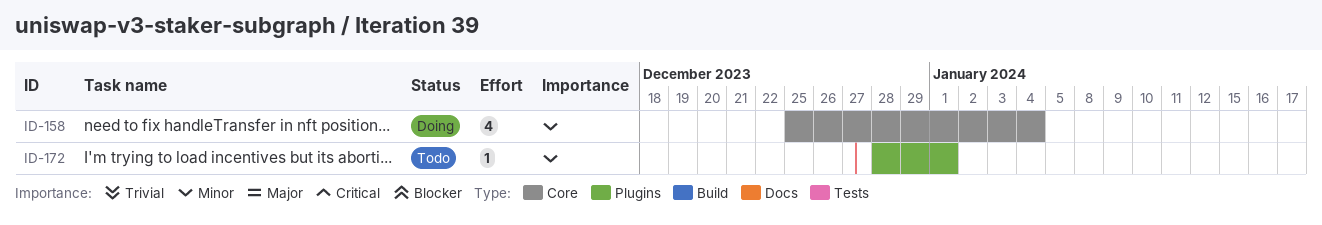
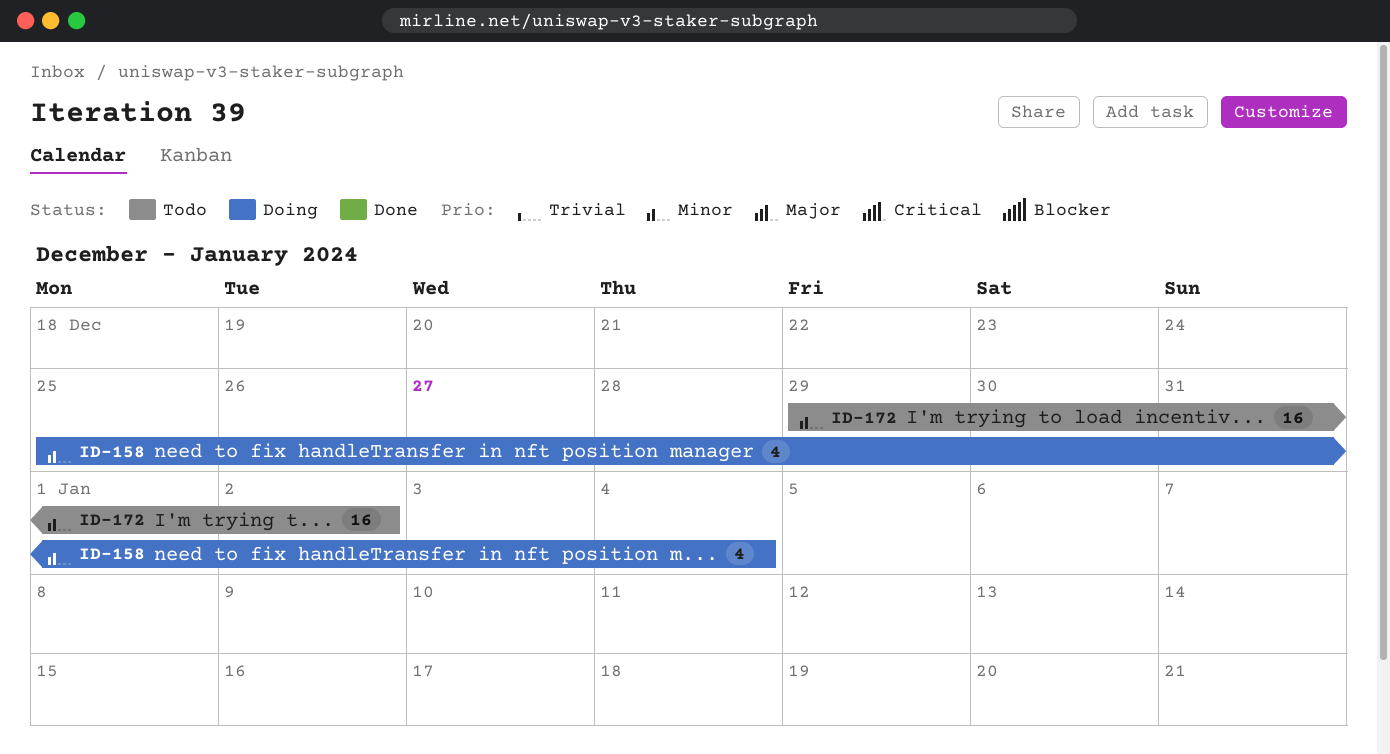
ID-172, estimate: 1 -> 16
ID-172, start: Dec 28 -> Dec 29
ID-172, due: Jan 1 -> Jan 2

